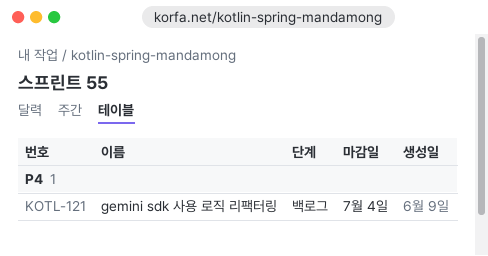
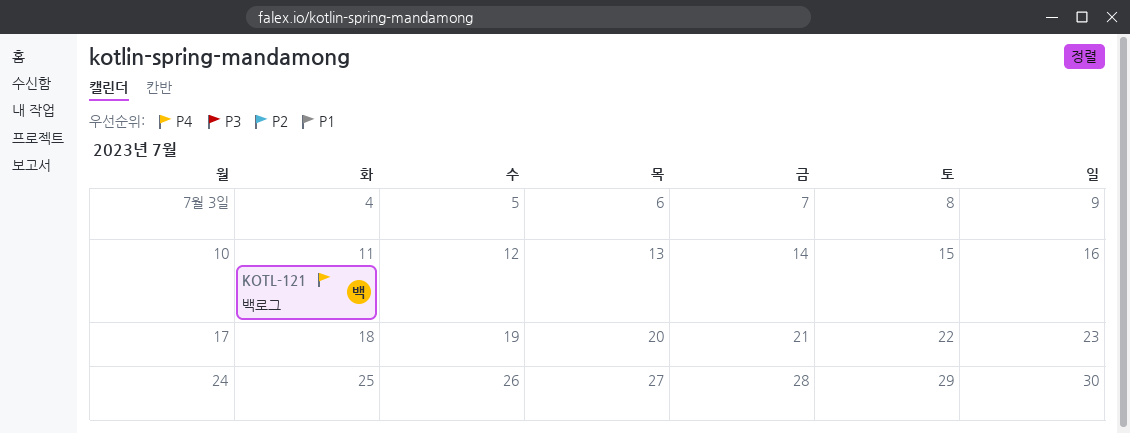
KOTL-121, due: Jul 4 -> Jul 11

